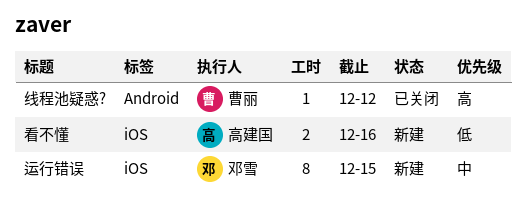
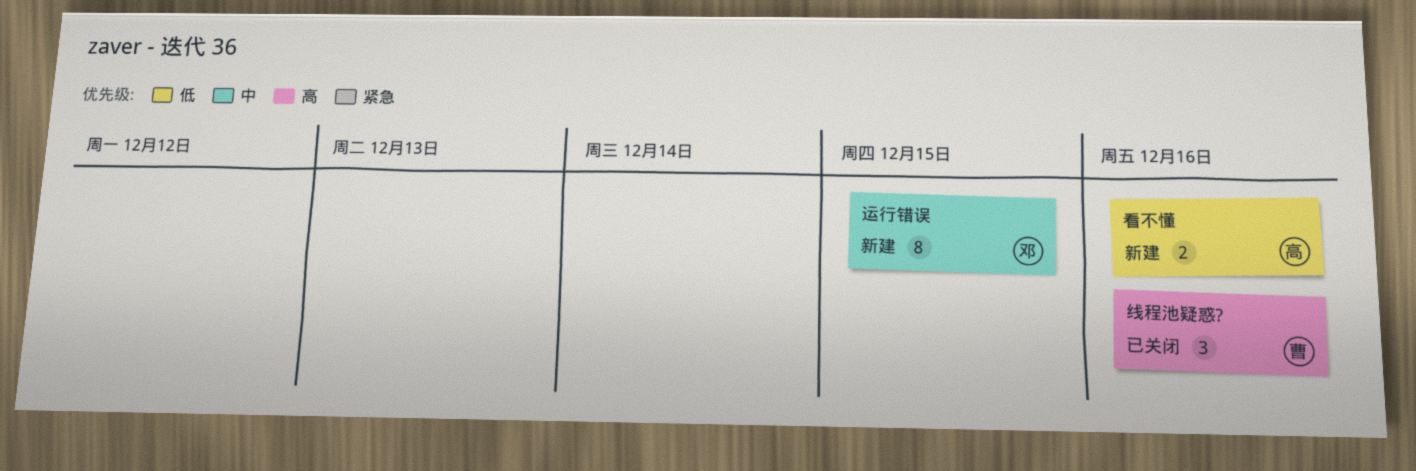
线程池疑惑?, estimate: 1 -> 3
线程池疑惑?, due: Dec 12 -> Dec 16

